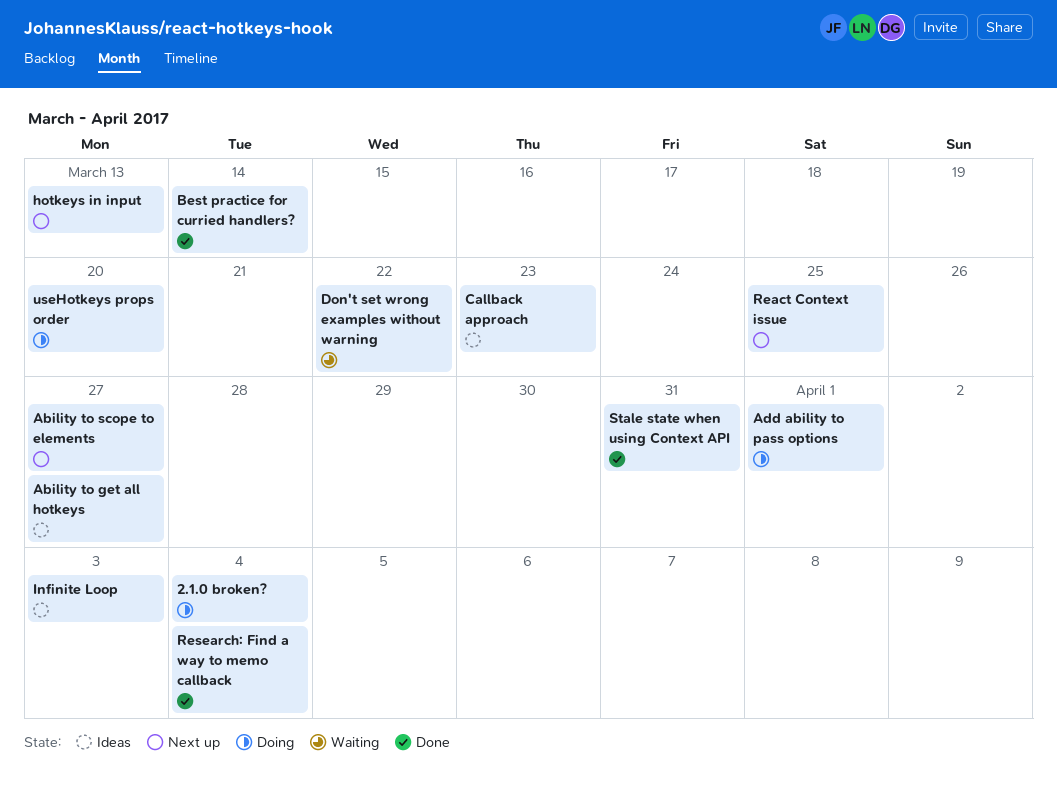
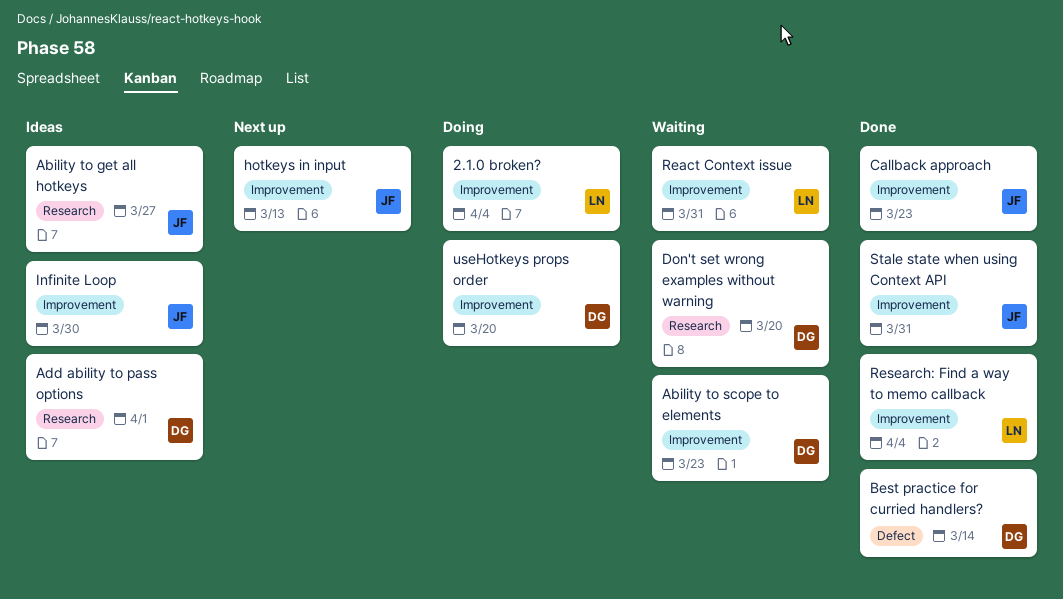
Ability to scope to elements, status: Next up -> Waiting
Ability to scope to elements, due: Mar 27 -> Mar 23
Add ability to pass options, status: Doing -> Ideas
Callback approach, status: Ideas -> Done
Don't set wrong examples without warning, due: Mar 22 -> Mar 20
Infinite Loop, due: Apr 3 -> Mar 30
React Context issue, status: Next up -> Waiting
React Context issue, due: Mar 25 -> Mar 31

